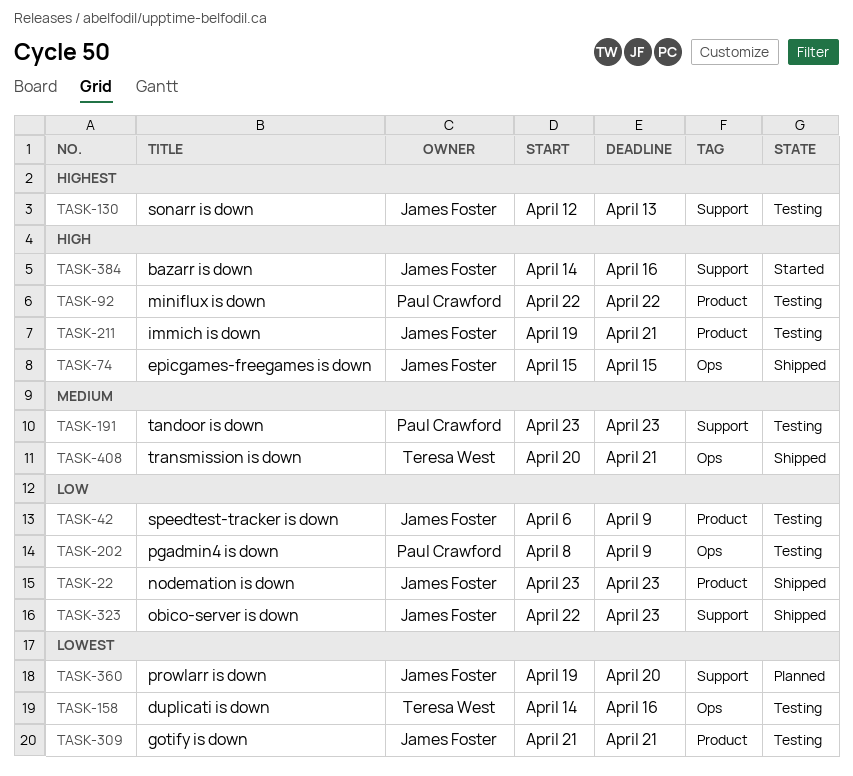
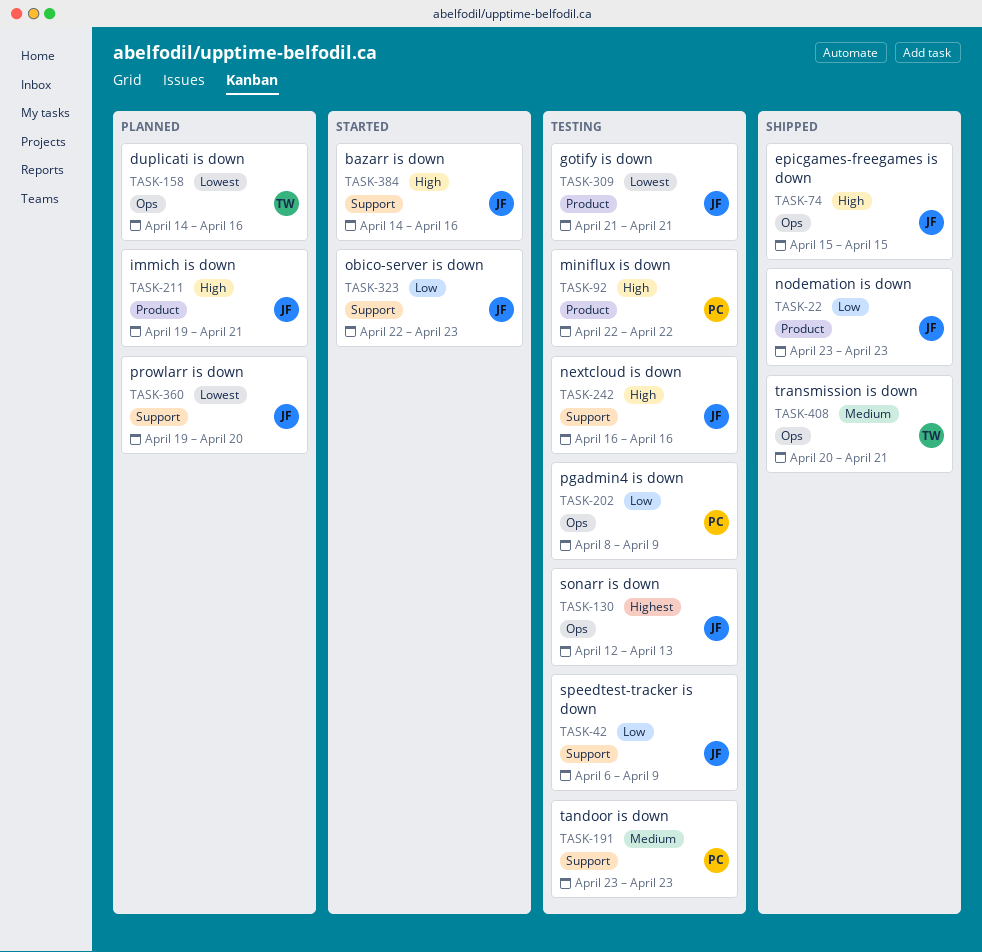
TASK-42, label: Product -> Support
TASK-130, label: Support -> Ops
TASK-158, status: Testing -> Planned
TASK-211, status: Testing -> Planned
TASK-242: none -> present
TASK-323, status: Shipped -> Started

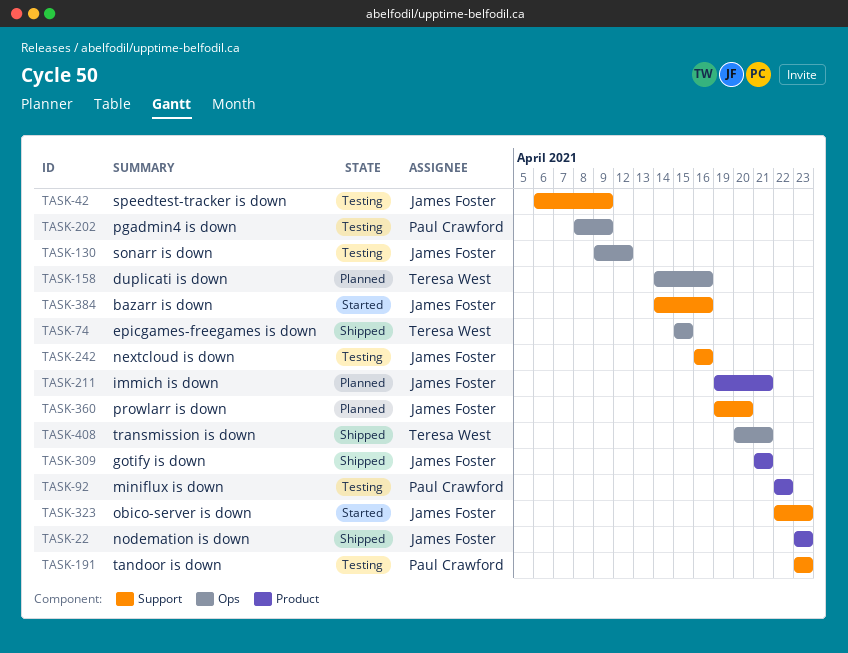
TASK-74, owner: James Foster -> Teresa West
TASK-130, start: Apr 12 -> Apr 9
TASK-130, due: Apr 13 -> Apr 12
TASK-309, status: Testing -> Shipped

